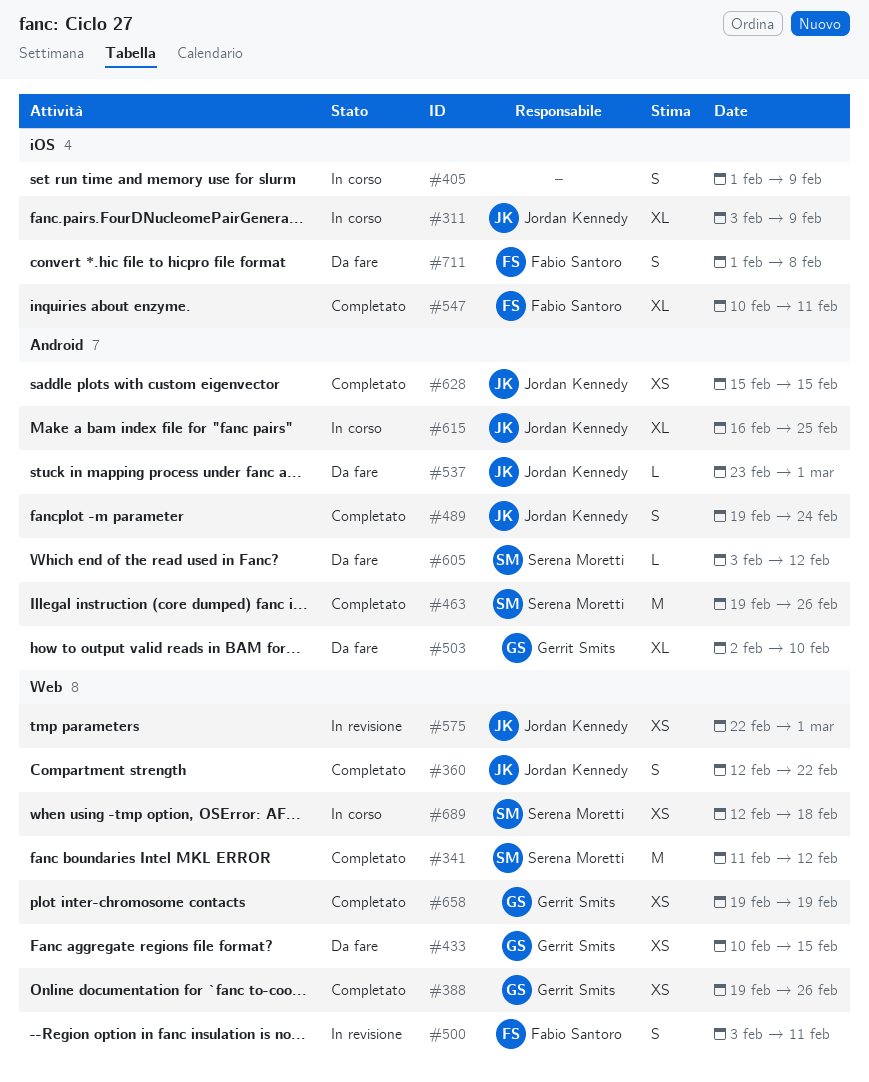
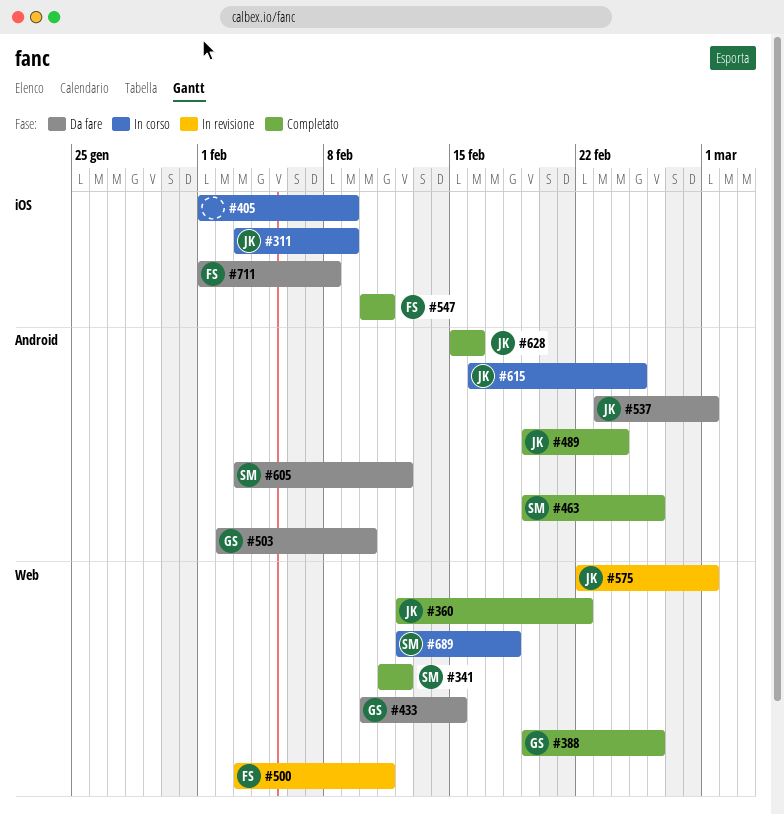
#628, due: Feb 15 -> Feb 16
#658: present -> none

